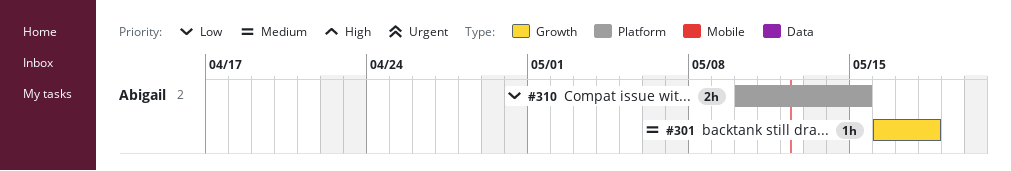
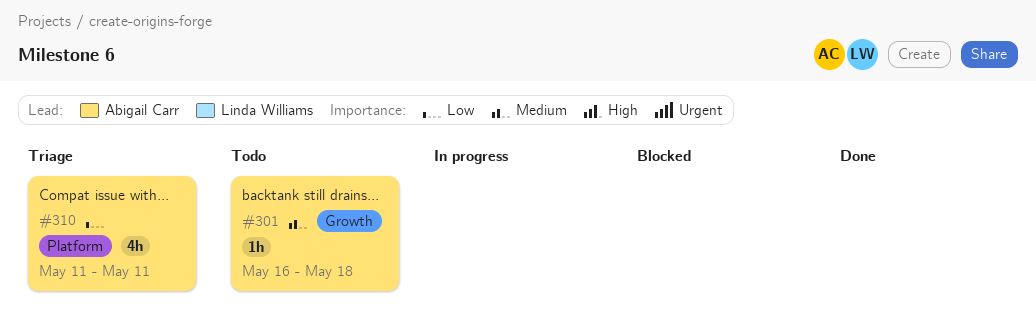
#310, estimate: 2h -> 4h
#310, start: May 10 -> May 11
#310, due: May 15 -> May 11

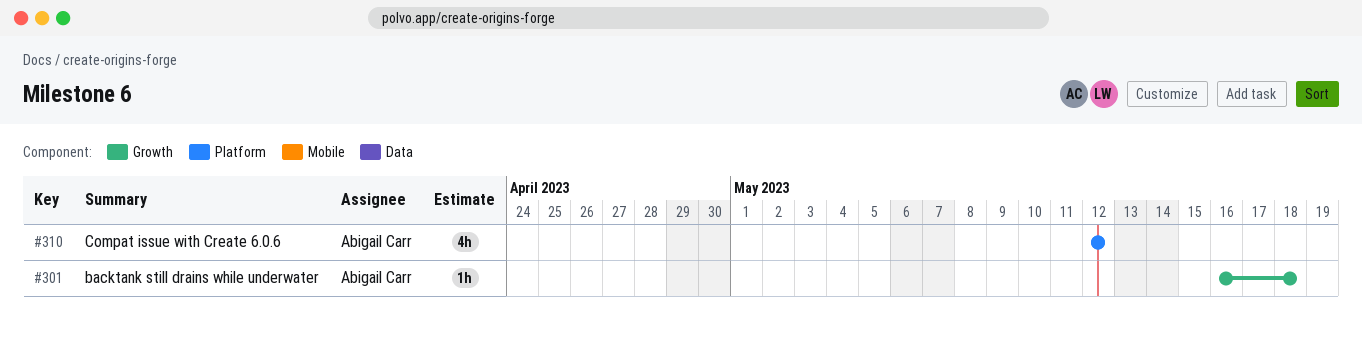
#310, start: May 11 -> May 12
#310, due: May 11 -> May 12

